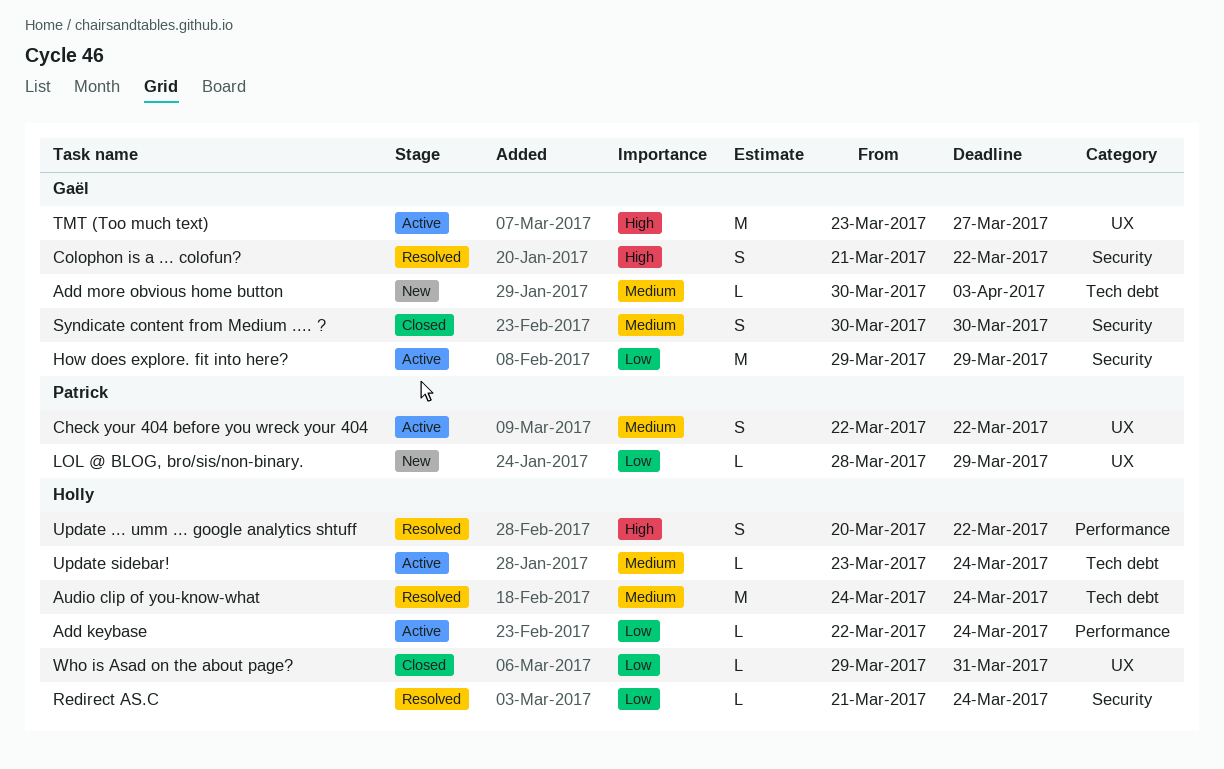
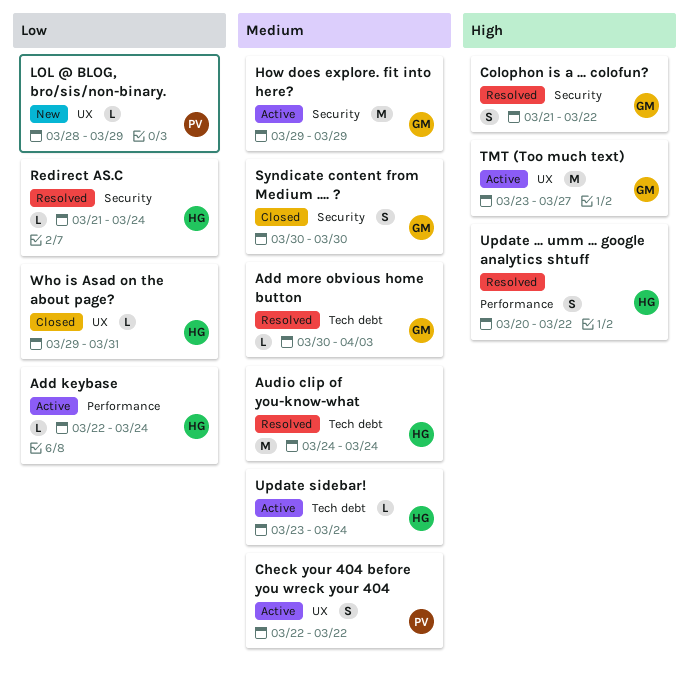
Add more obvious home button, status: New -> Resolved
How does explore. fit into here?, priority: Low -> Medium

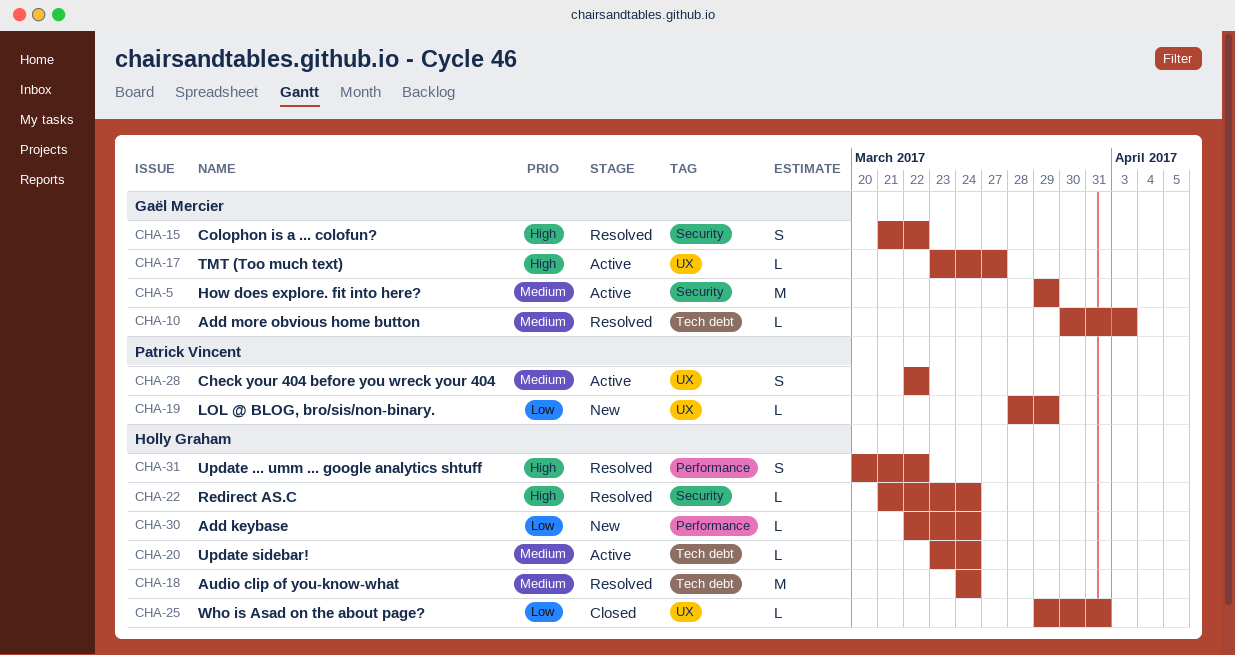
Add keybase, status: Active -> New
Redirect AS.C, priority: Low -> High
Syndicate content from Medium .... ?: present -> none
TMT (Too much text), estimate: M -> L

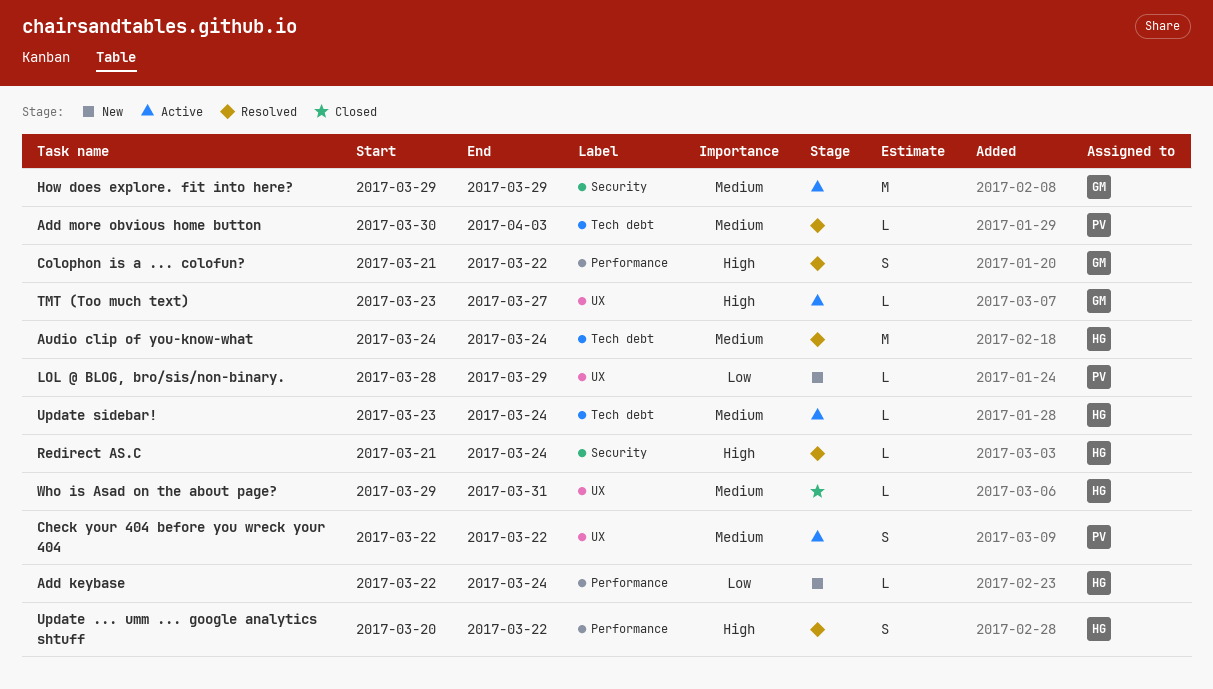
Add more obvious home button, owner: Gaël Mercier -> Patrick Vincent
Colophon is a ... colofun?, label: Security -> Performance
Who is Asad on the about page?, priority: Low -> Medium

